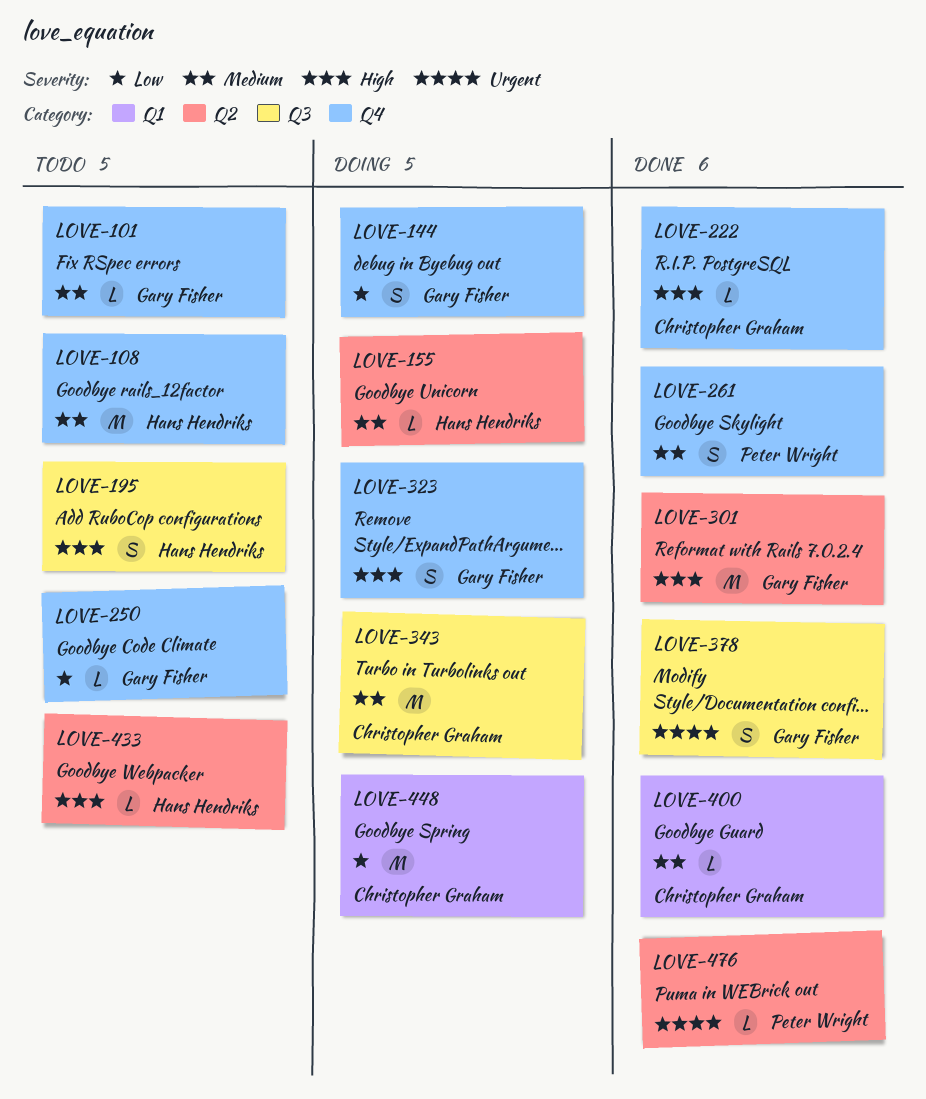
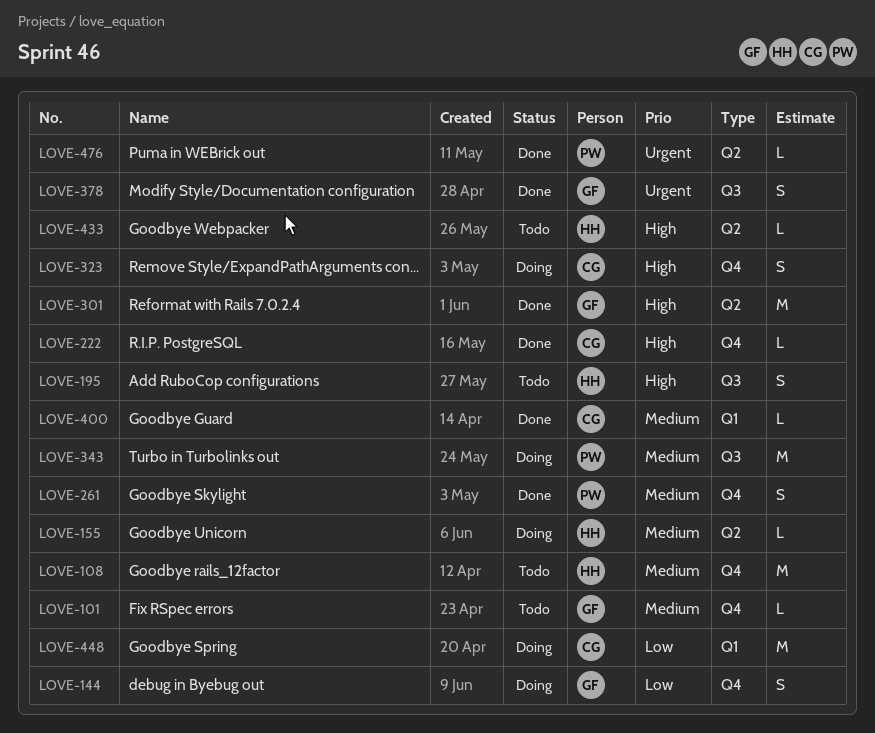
LOVE-250: present -> none
LOVE-323, owner: Gary Fisher -> Christopher Graham
LOVE-343, owner: Christopher Graham -> Peter Wright

